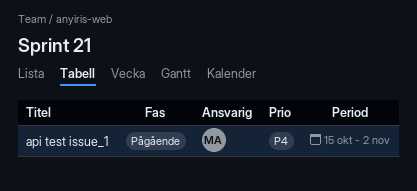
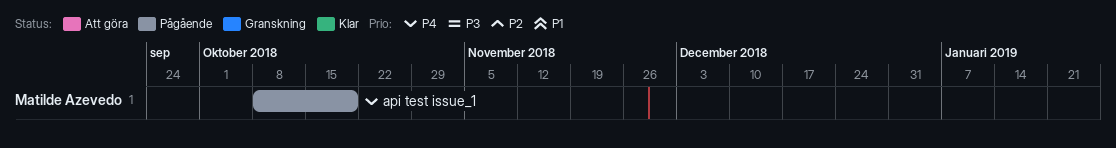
api test issue_1, start: Oct 15 -> Oct 8
api test issue_1, due: Nov 2 -> Oct 19

